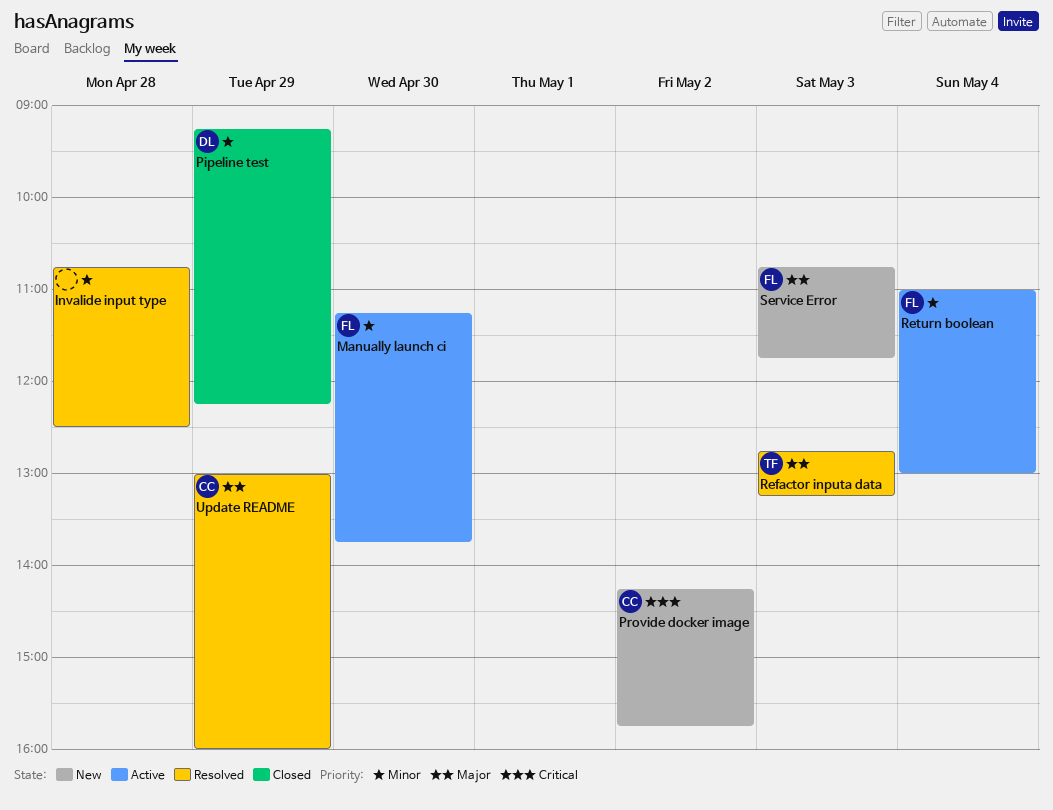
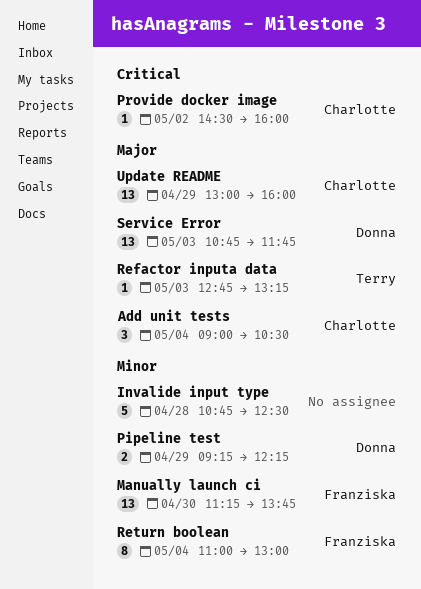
Add unit tests: none -> present
Provide docker image, begins: 14:15 -> 14:30
Provide docker image, ends: 15:45 -> 16:00
Service Error, owner: Franziska -> Donna

